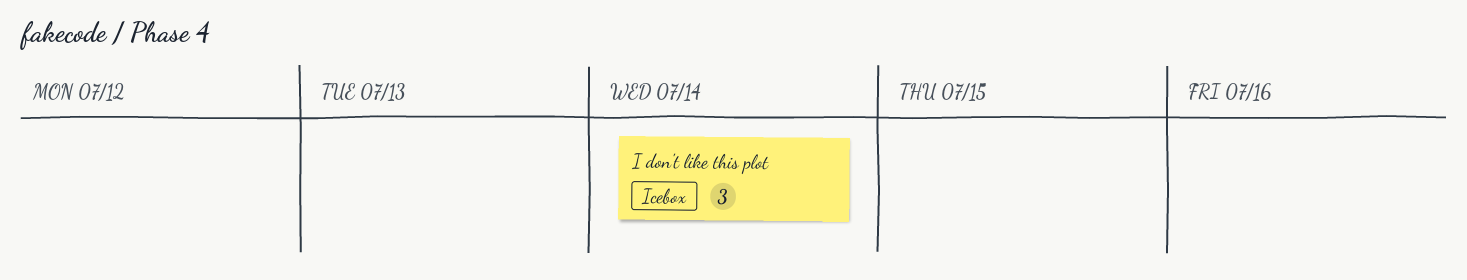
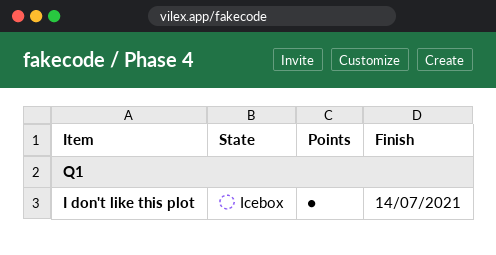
I don't like this plot, estimate: 3 -> 1

